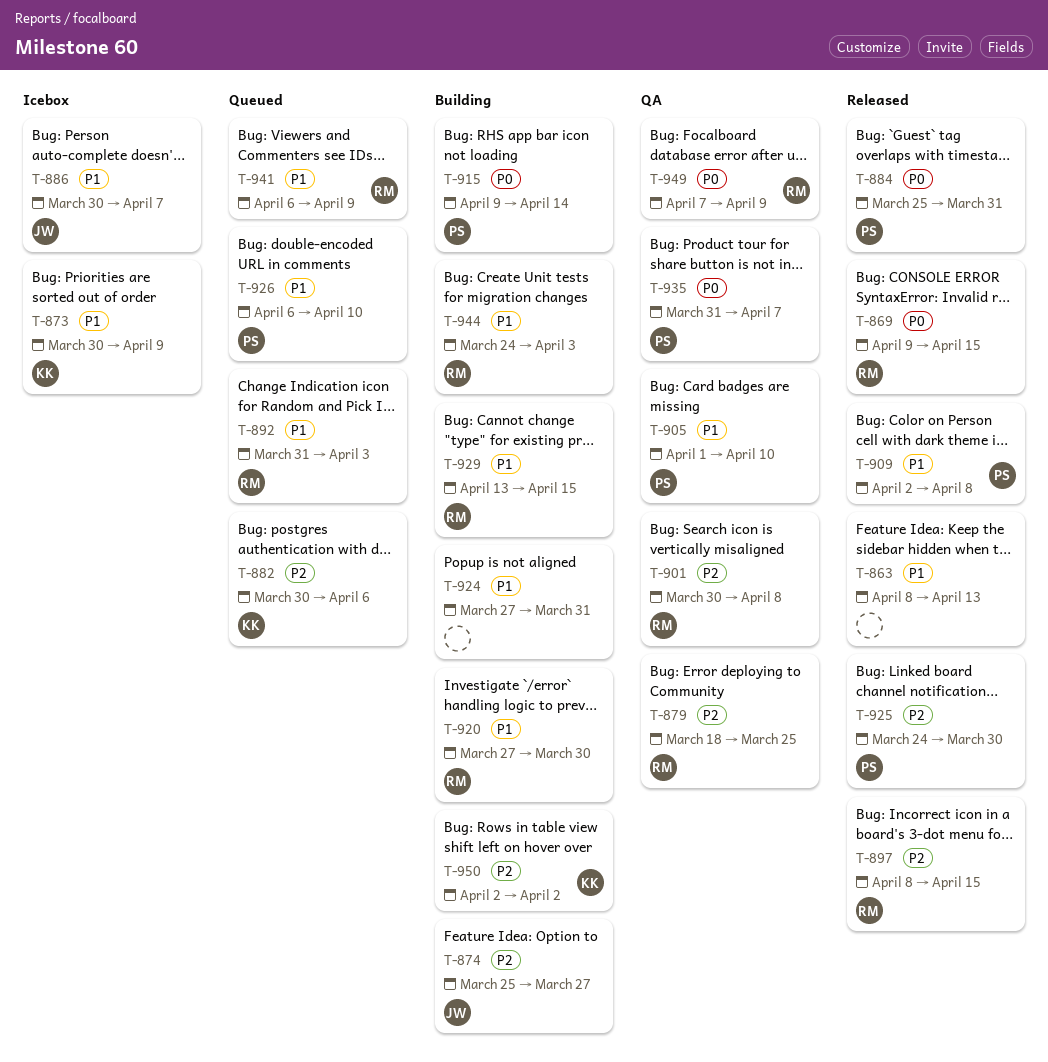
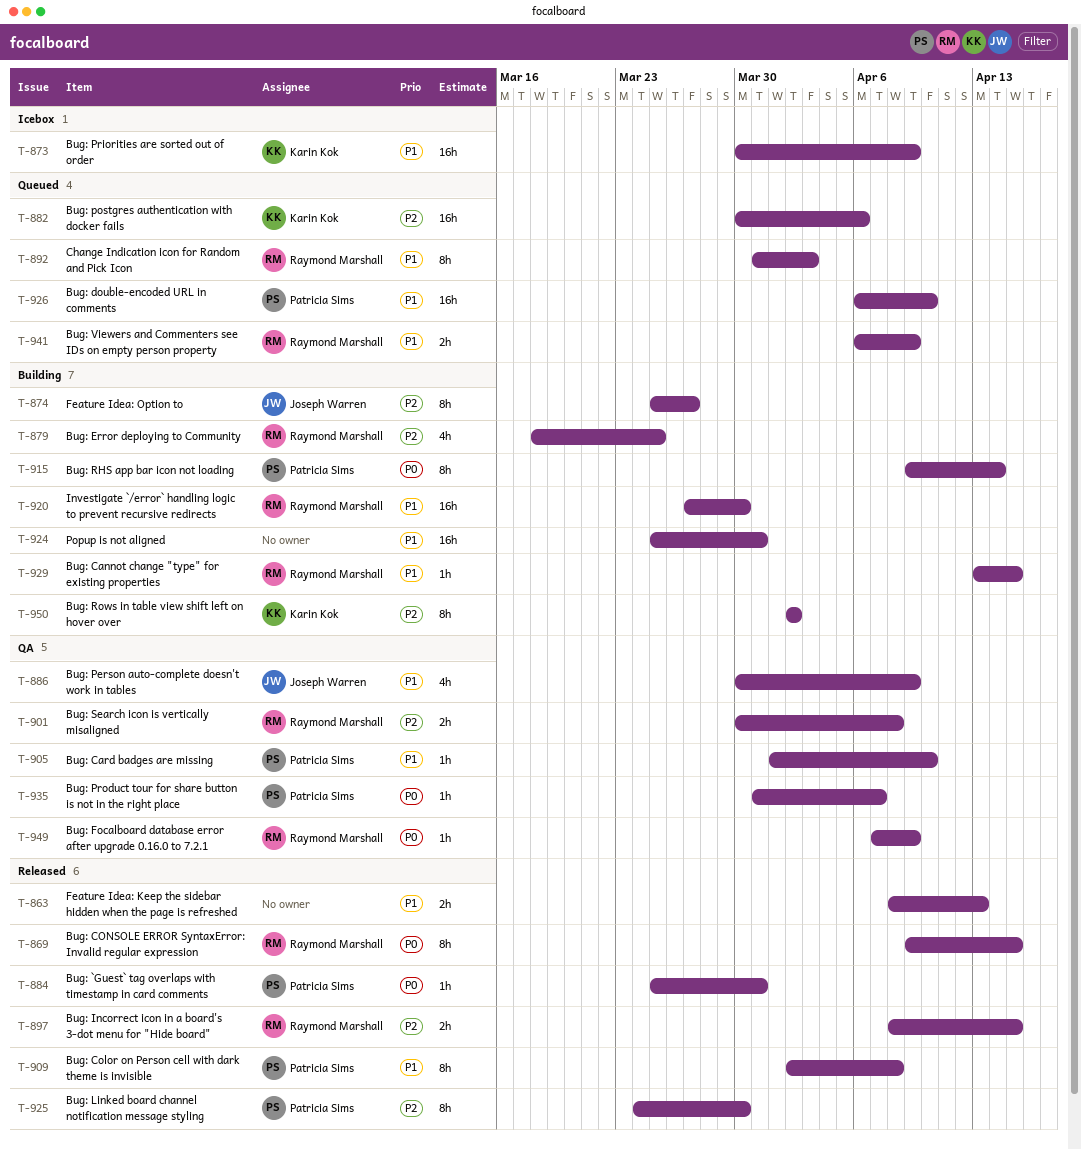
T-879, status: QA -> Building
T-886, status: Icebox -> QA
T-886, due: Apr 7 -> Apr 9
T-924, start: Mar 27 -> Mar 25
T-944: present -> none

